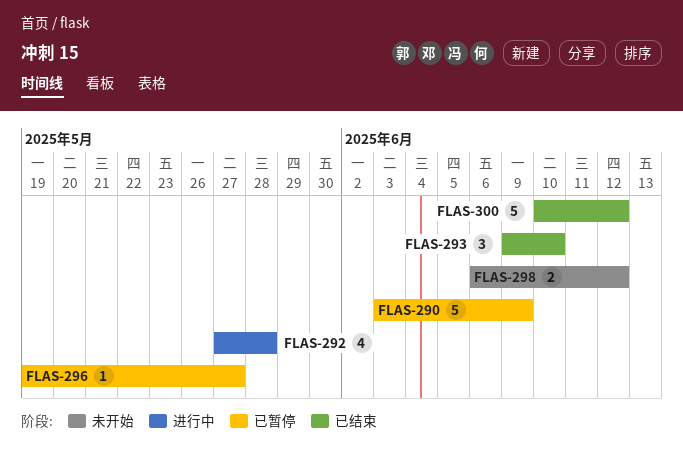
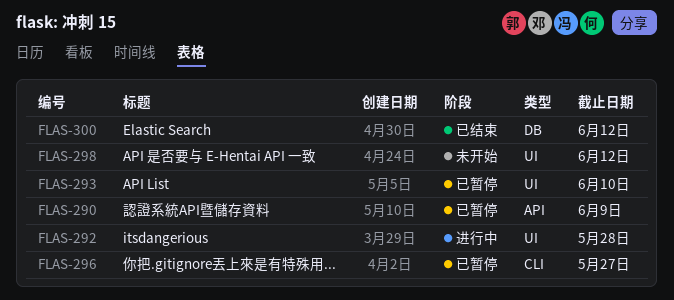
FLAS-293, status: 已结束 -> 已暂停

